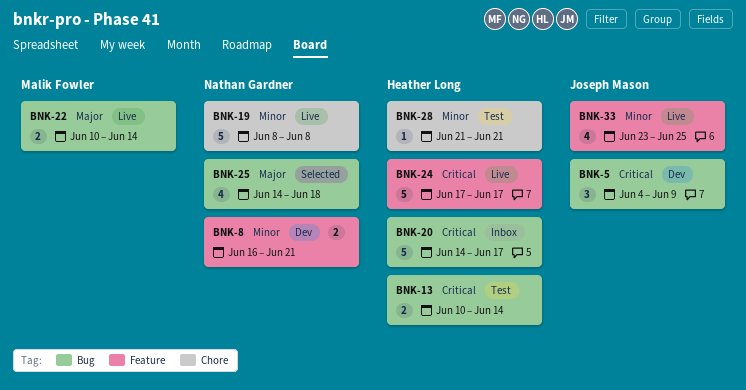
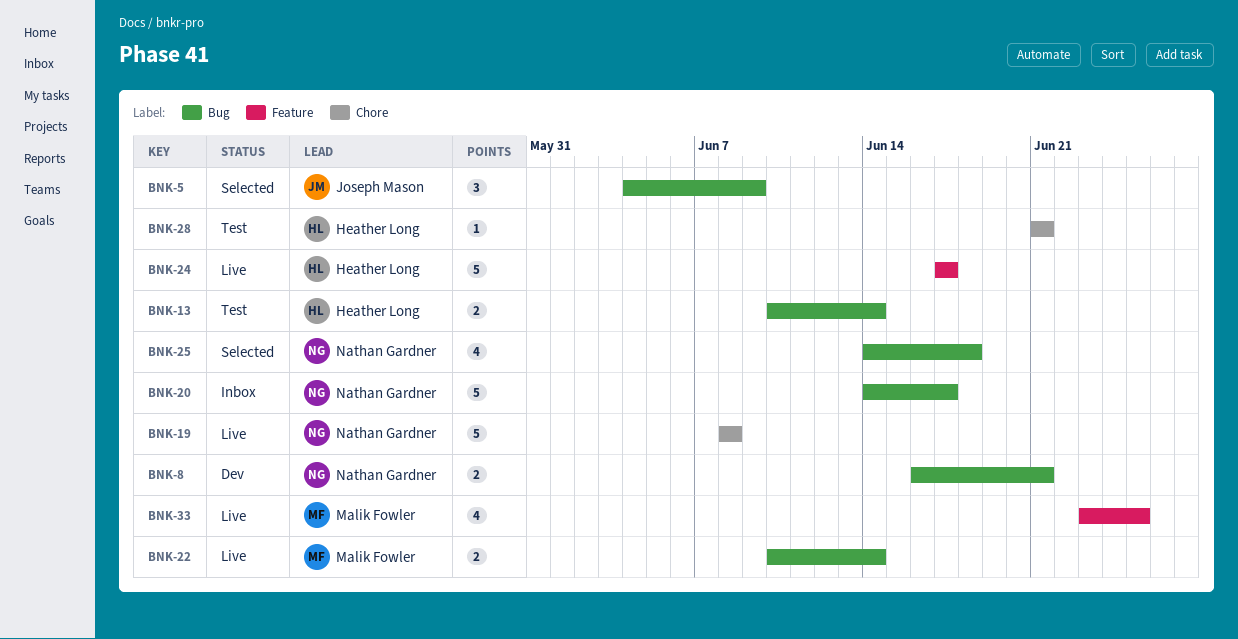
BNK-5, status: Dev -> Selected
BNK-8, label: Feature -> Bug
BNK-20, owner: Heather Long -> Nathan Gardner
BNK-33, owner: Joseph Mason -> Malik Fowler

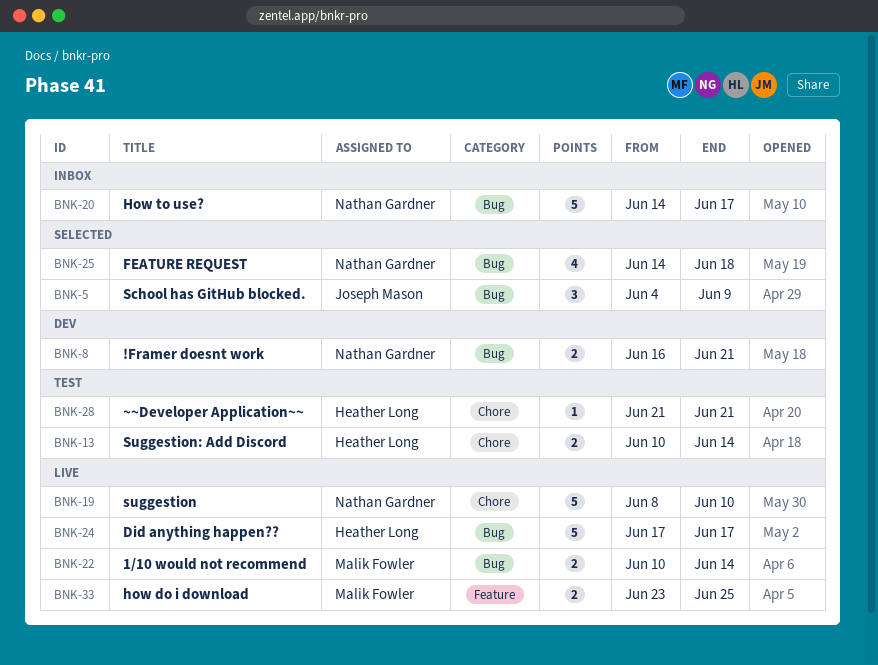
BNK-13, label: Bug -> Chore
BNK-19, due: Jun 8 -> Jun 10
BNK-24, label: Feature -> Bug
BNK-33, estimate: 4 -> 2

